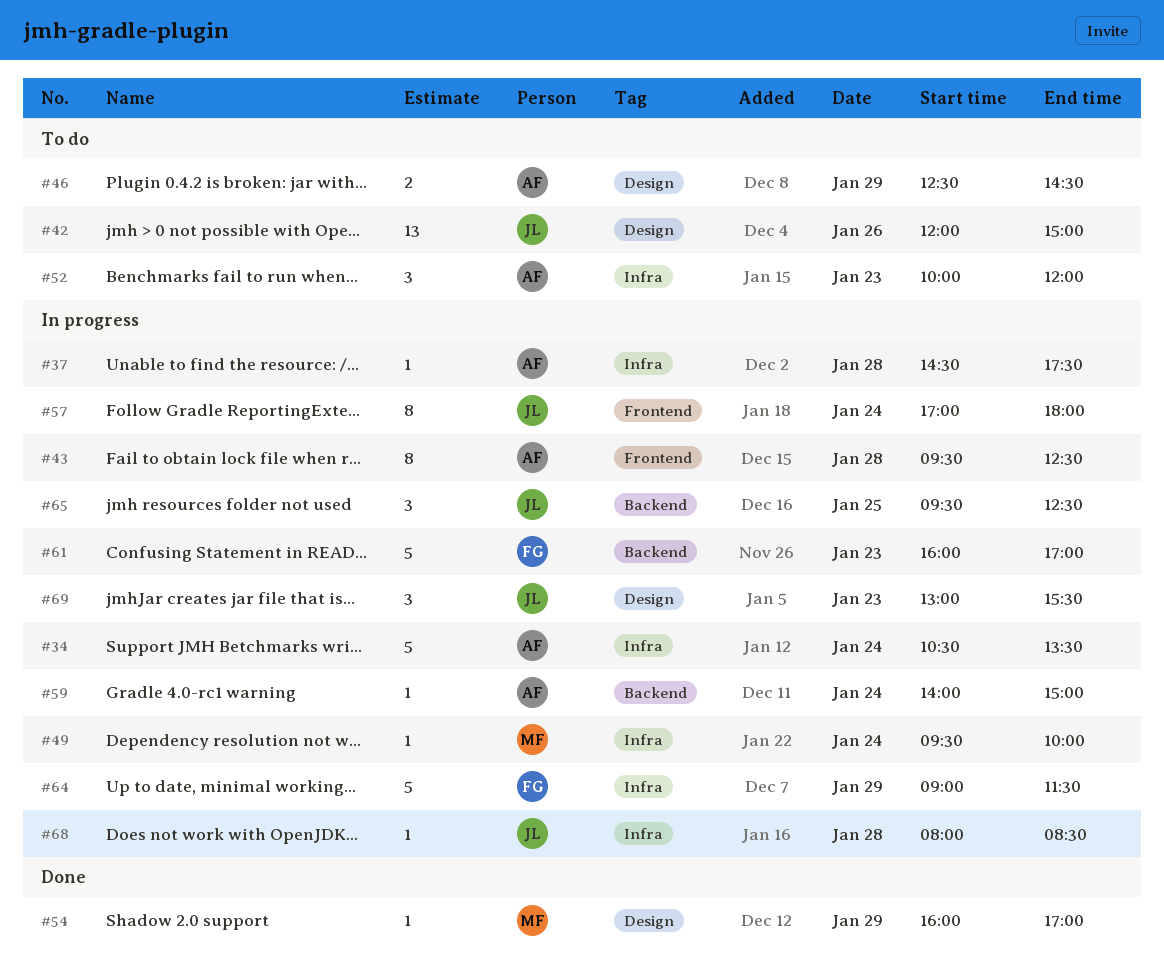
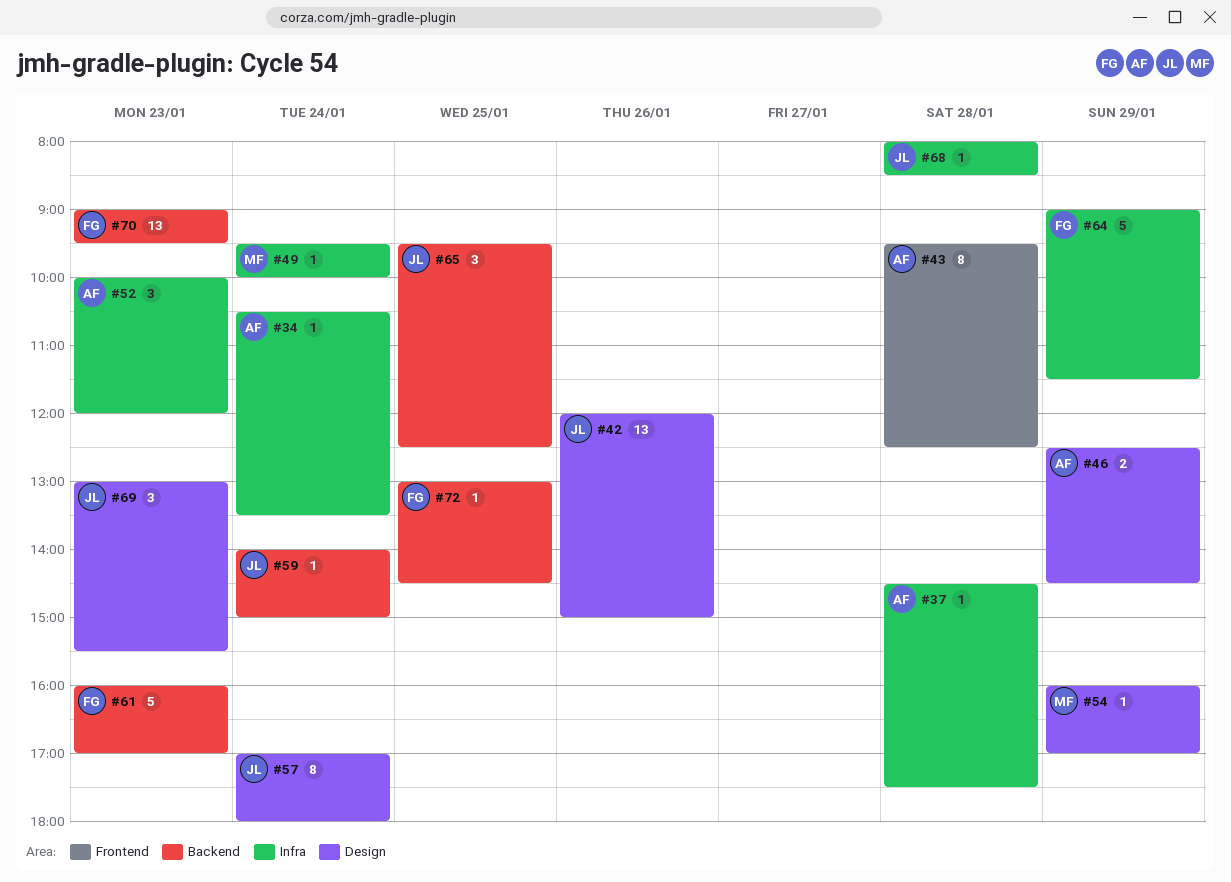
#34, estimate: 5 -> 1
#57, label: Frontend -> Design
#59, owner: AF -> JL
#70: none -> present
#72: none -> present

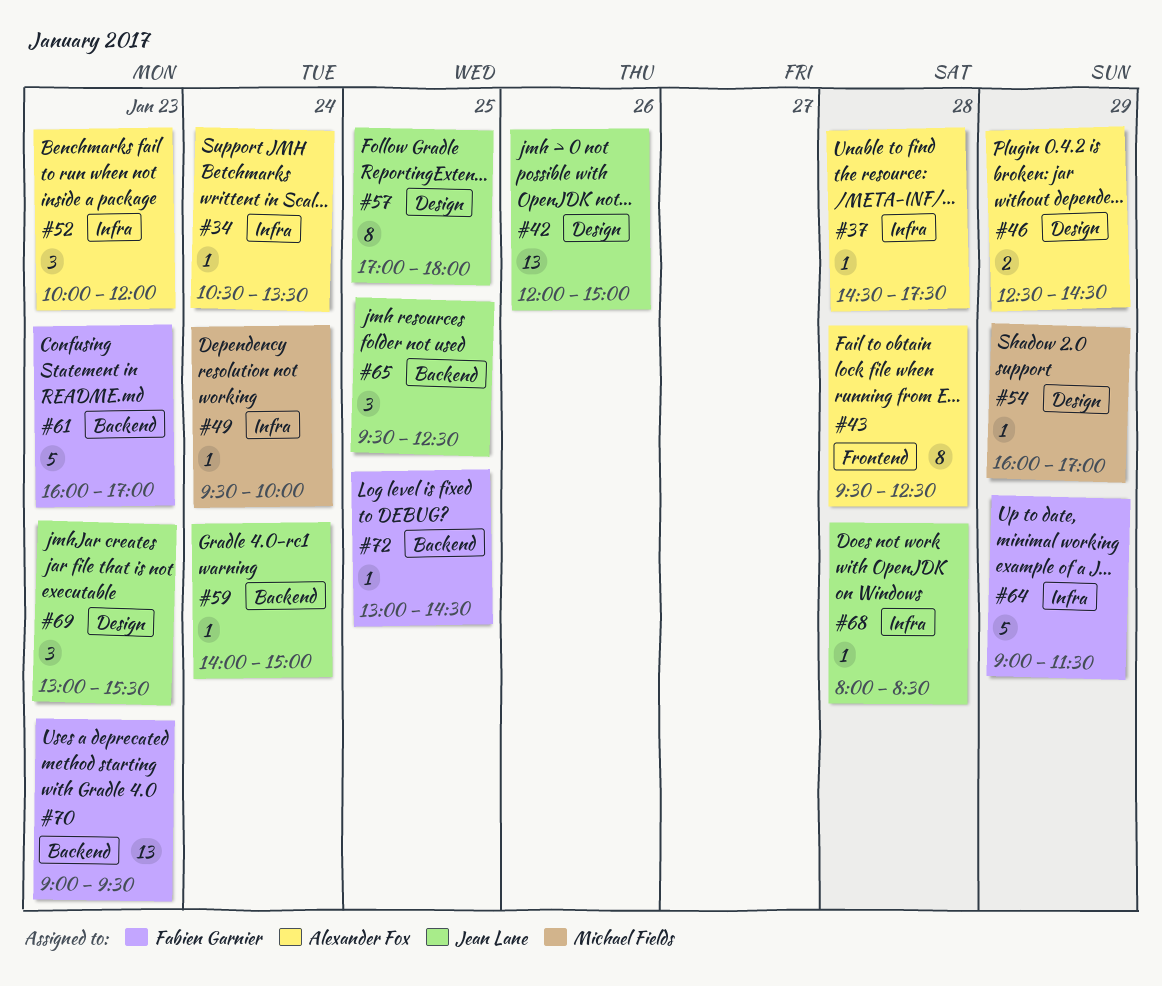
#57, day: Jan 24 -> Jan 25

